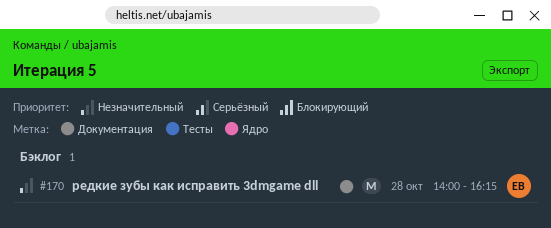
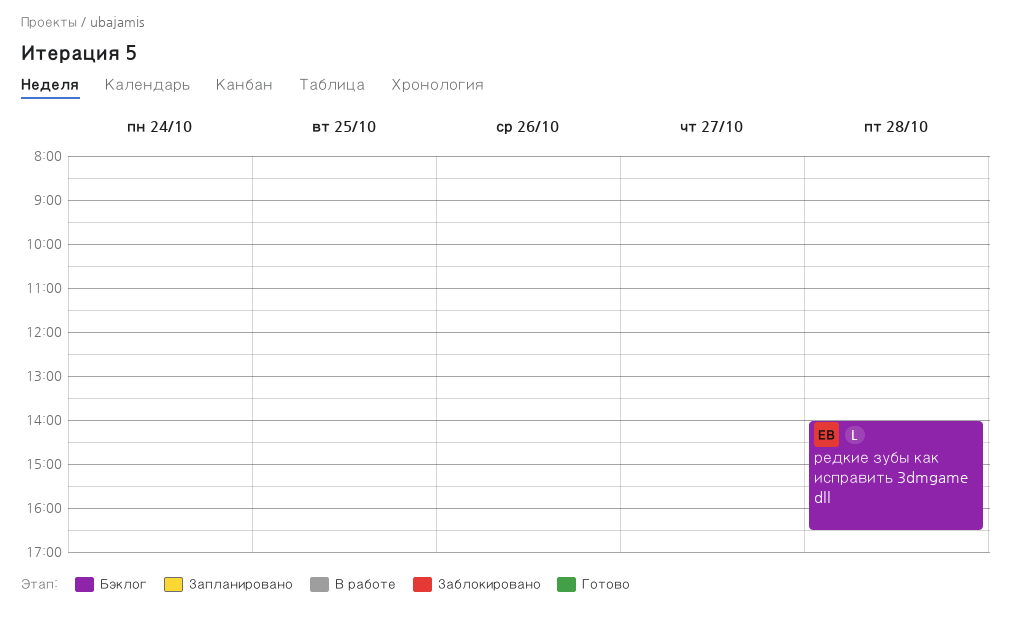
редкие зубы как исправить 3dmgame dll, estimate: M -> L
редкие зубы как исправить 3dmgame dll, ends: 16:15 -> 16:30

